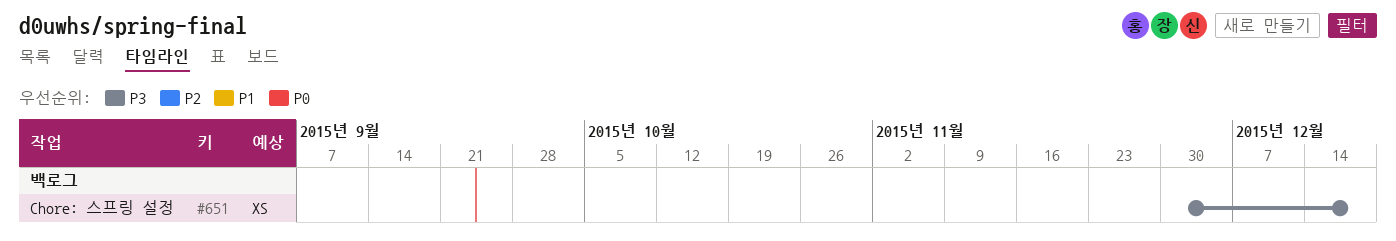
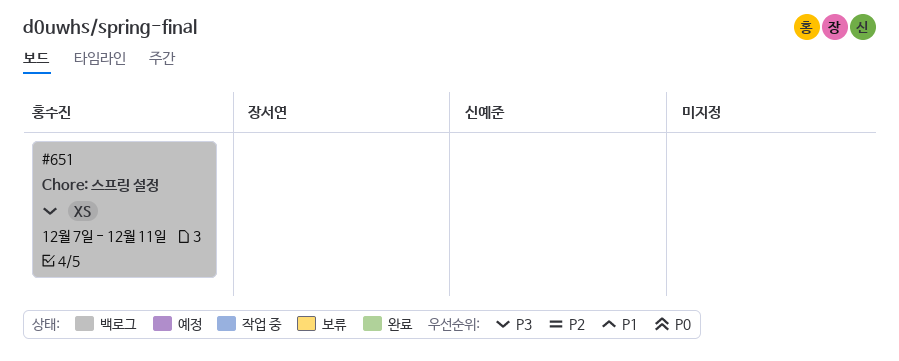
#651, start: Nov 30 -> Dec 7
#651, due: Dec 18 -> Dec 11

